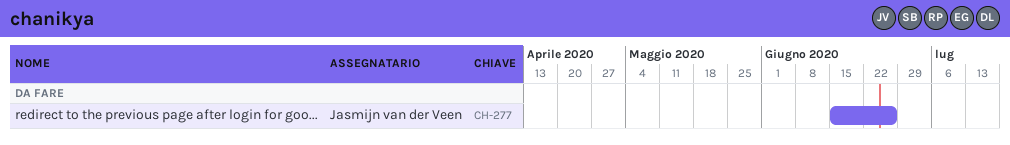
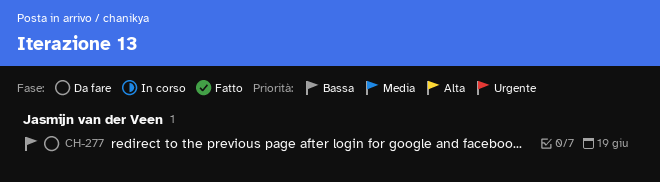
CH-277, due: Jun 26 -> Jun 19

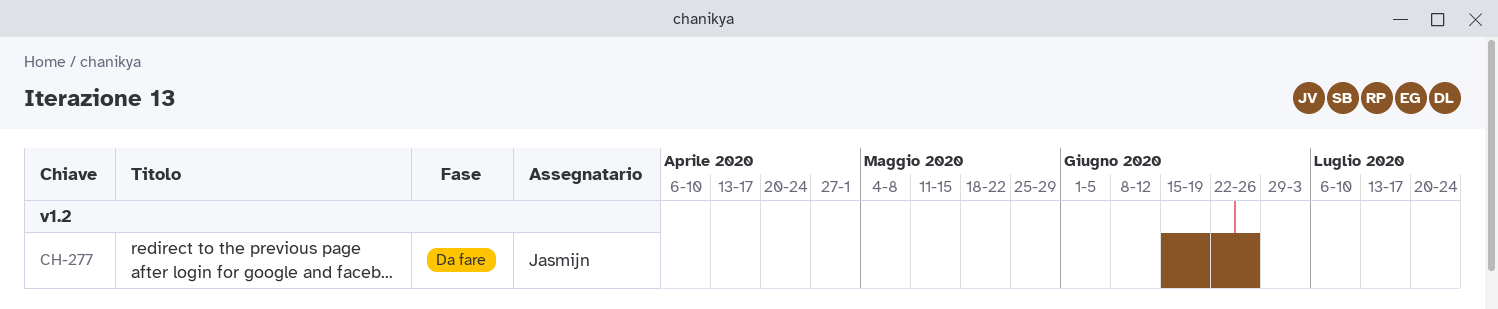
CH-277, due: Jun 19 -> Jun 26

